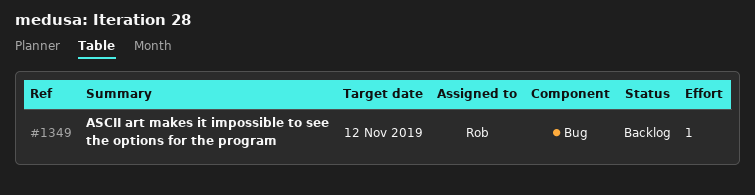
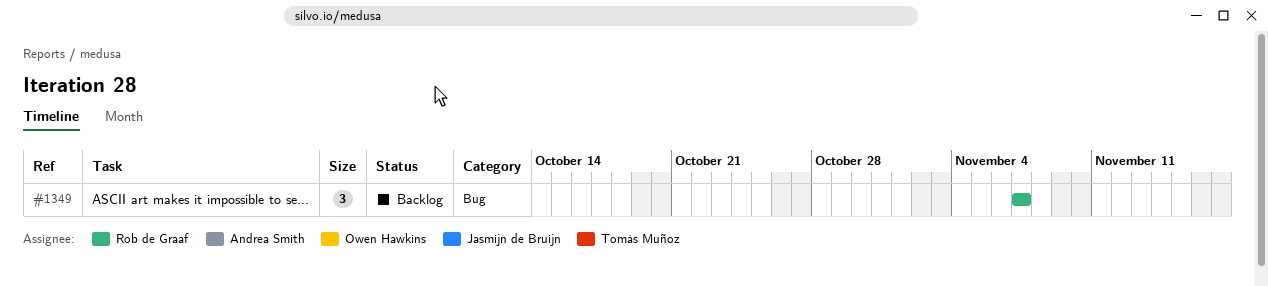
#1349, estimate: 1 -> 3
#1349, due: Nov 12 -> Nov 7

